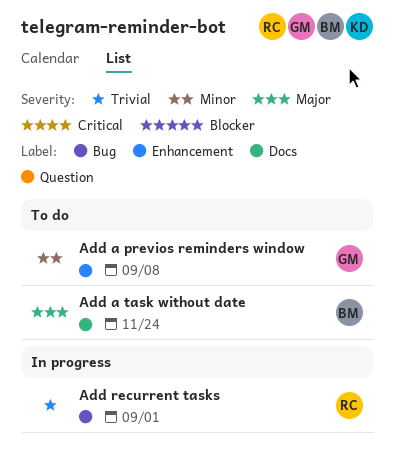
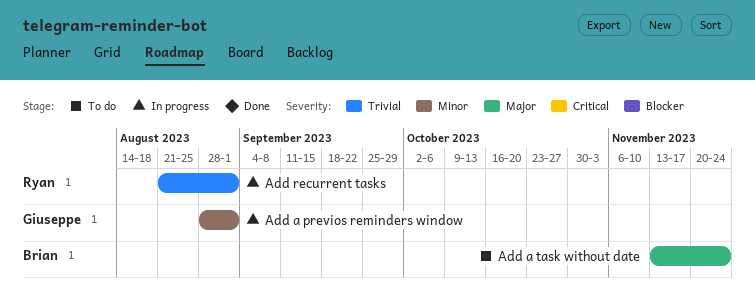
Add a previos reminders window, status: To do -> In progress
Add a previos reminders window, due: Sep 8 -> Sep 1

